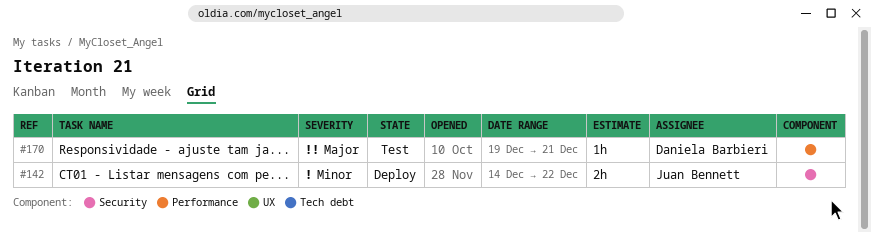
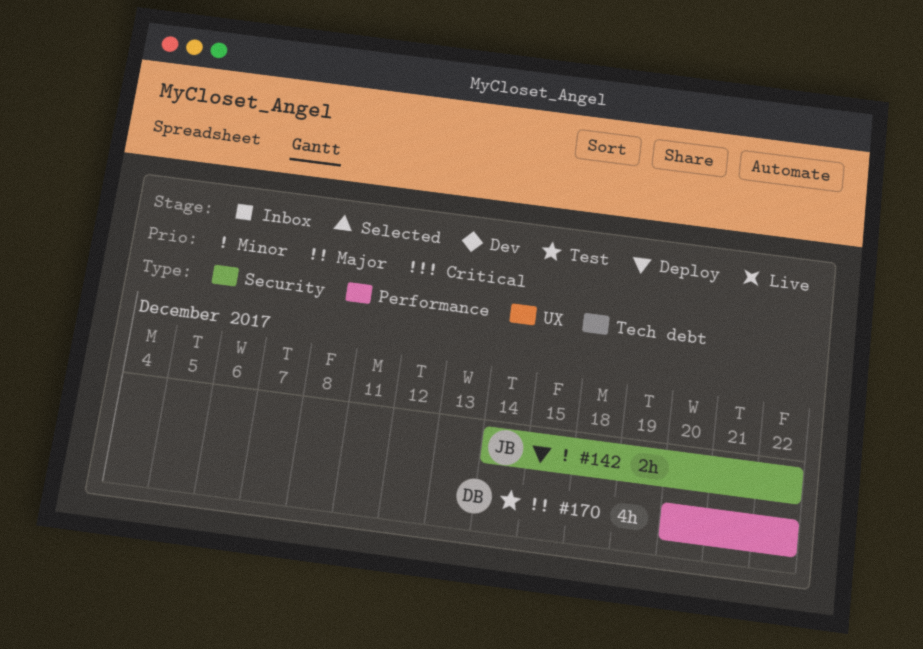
#170, estimate: 1h -> 4h
#170, start: Dec 19 -> Dec 20
#170, due: Dec 21 -> Dec 22

